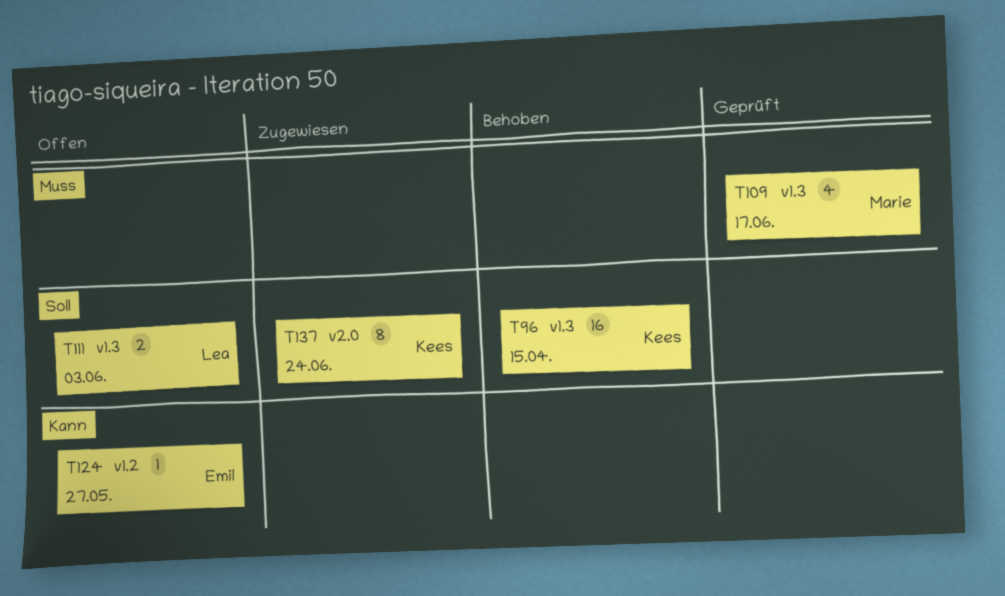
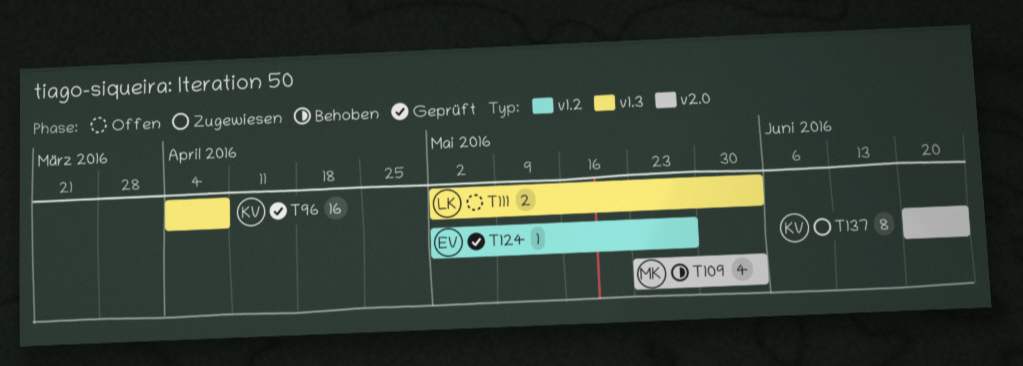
T96, status: Behoben -> Geprüft
T96, due: Apr 15 -> Apr 8
T109, status: Geprüft -> Behoben
T109, label: v1.3 -> v2.0
T109, due: Jun 17 -> Jun 3
T124, status: Offen -> Geprüft

